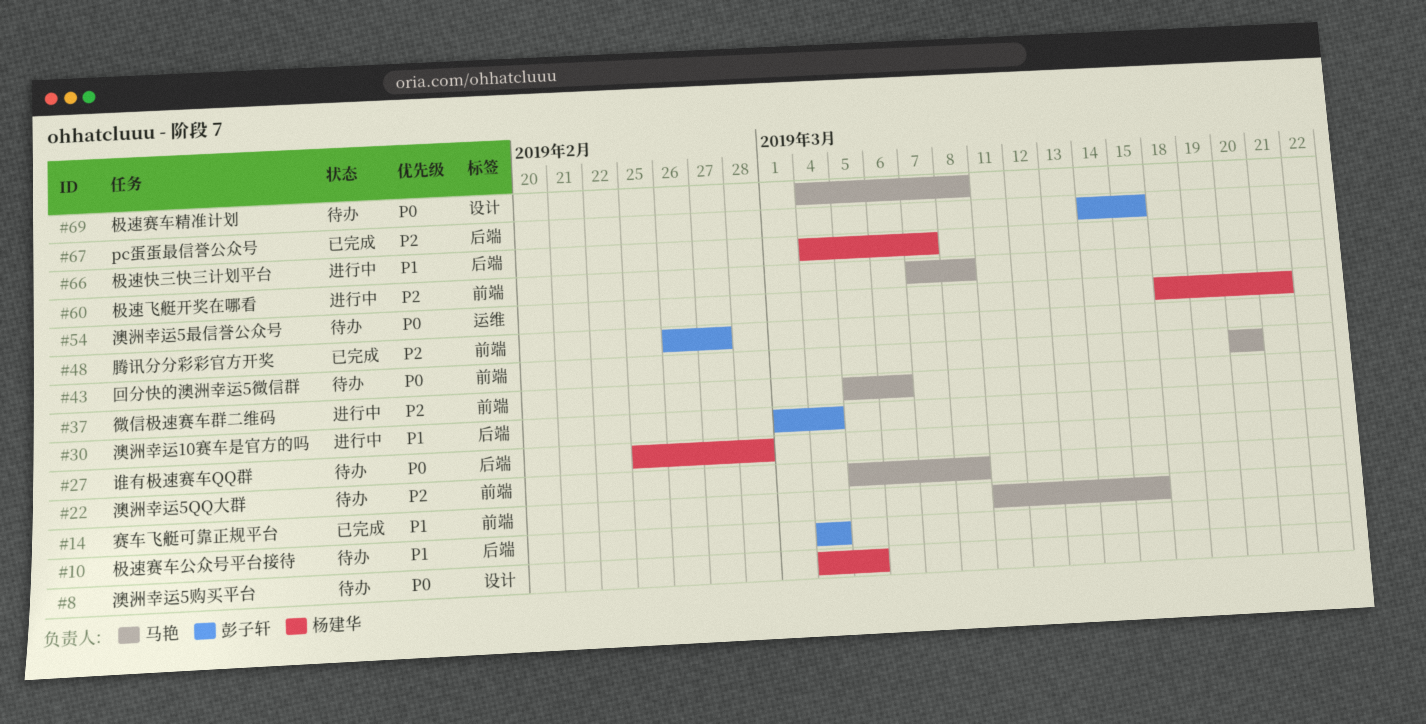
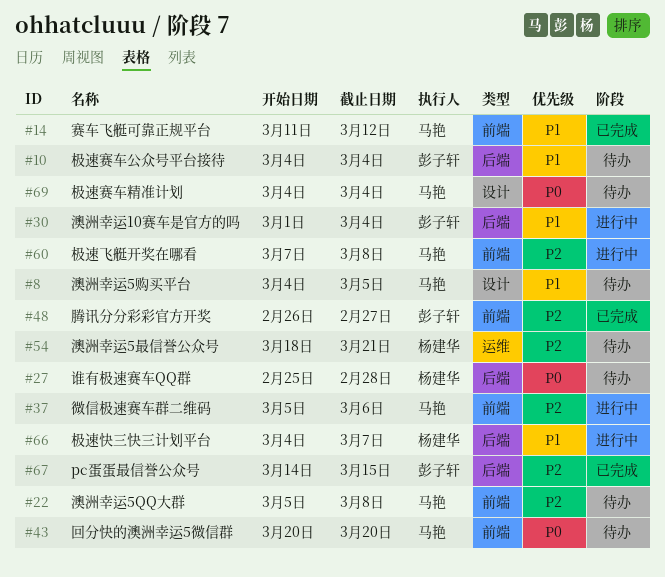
#8, owner: 杨建华 -> 马艳
#8, priority: P0 -> P1
#14, due: Mar 15 -> Mar 12
#54, priority: P0 -> P2
#69, due: Mar 8 -> Mar 4

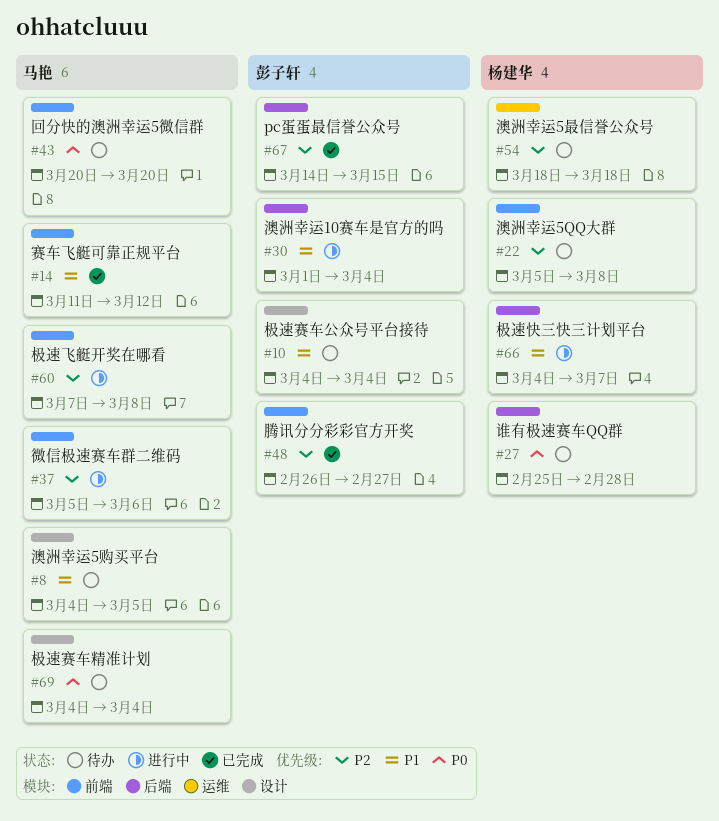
#10, label: 后端 -> 设计
#22, owner: 马艳 -> 杨建华
#54, due: Mar 21 -> Mar 18

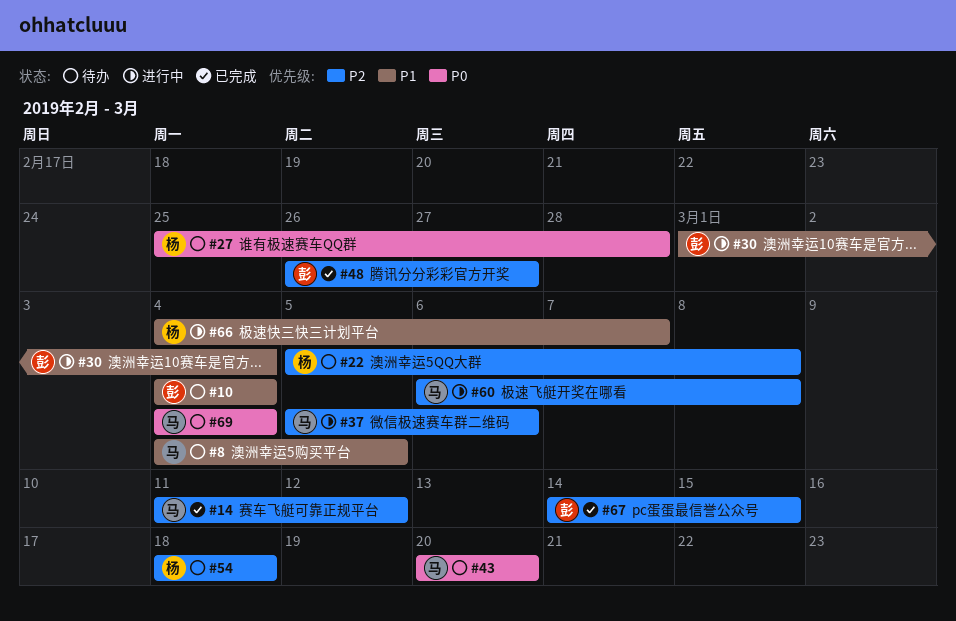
#14, priority: P1 -> P2
#60, start: Mar 7 -> Mar 6

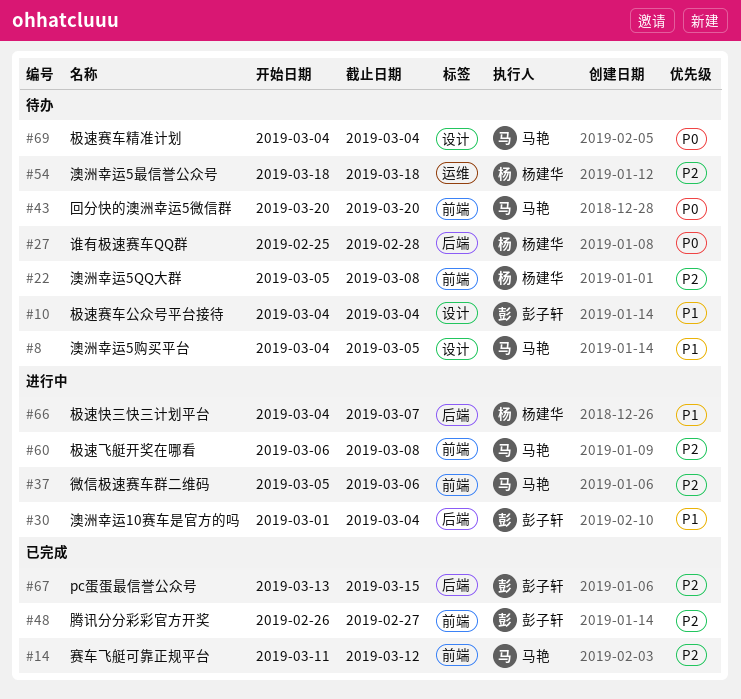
#67, start: Mar 14 -> Mar 13

